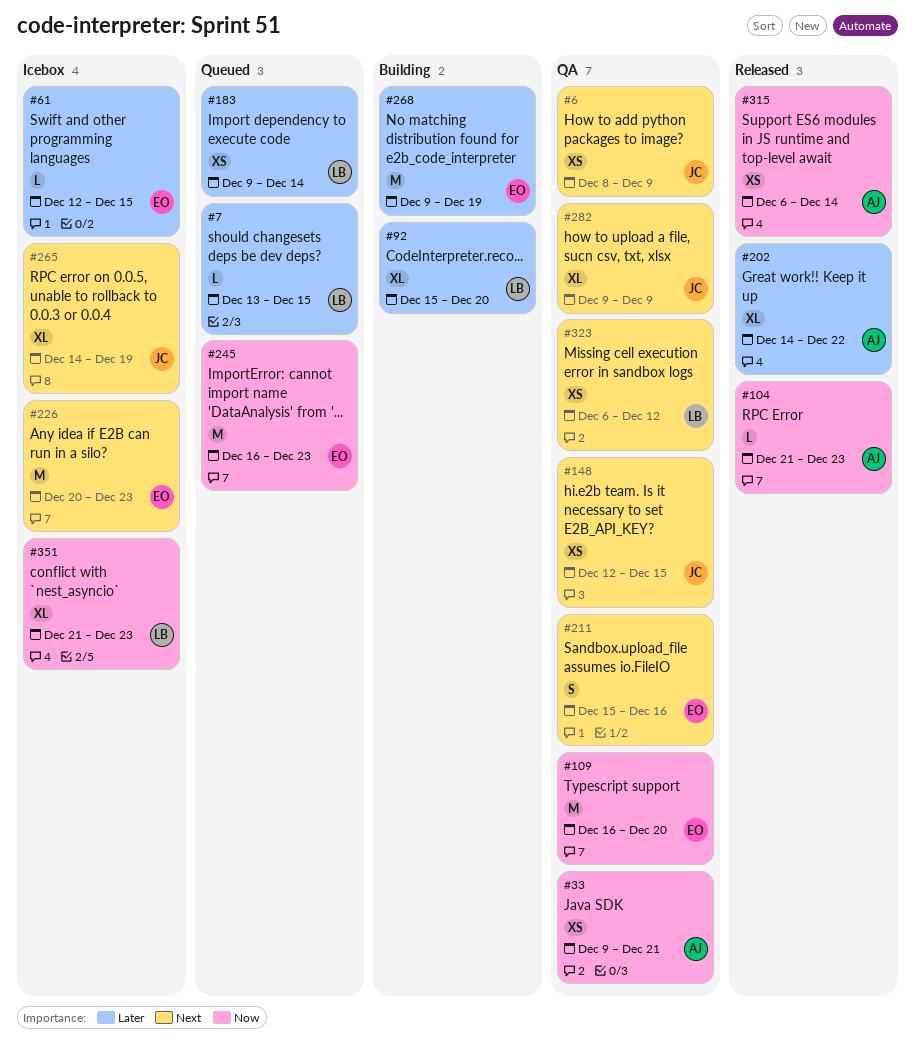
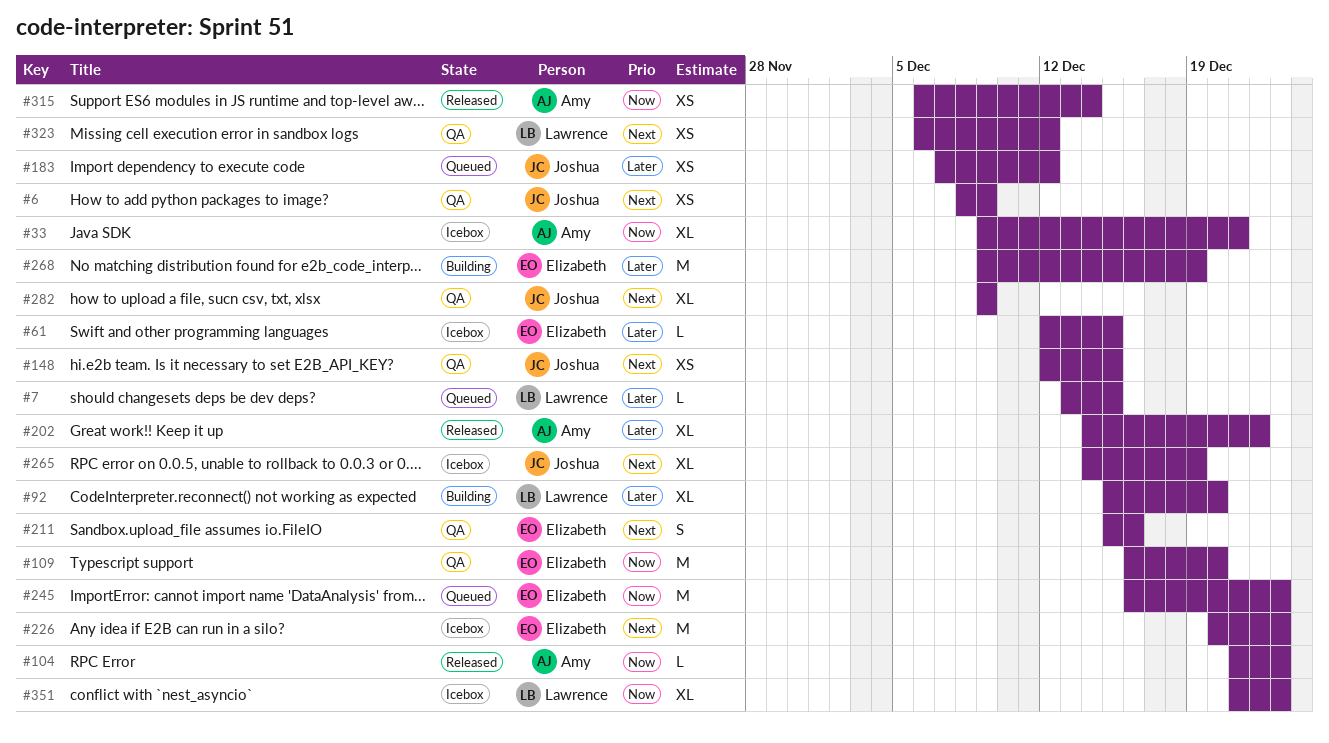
#33, status: QA -> Icebox
#33, estimate: XS -> XL
#183, owner: Lawrence -> Joshua
#183, start: Dec 9 -> Dec 7
#183, due: Dec 14 -> Dec 12

